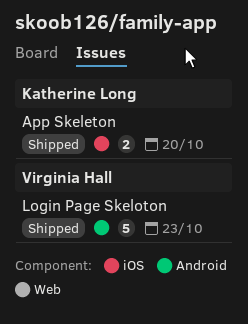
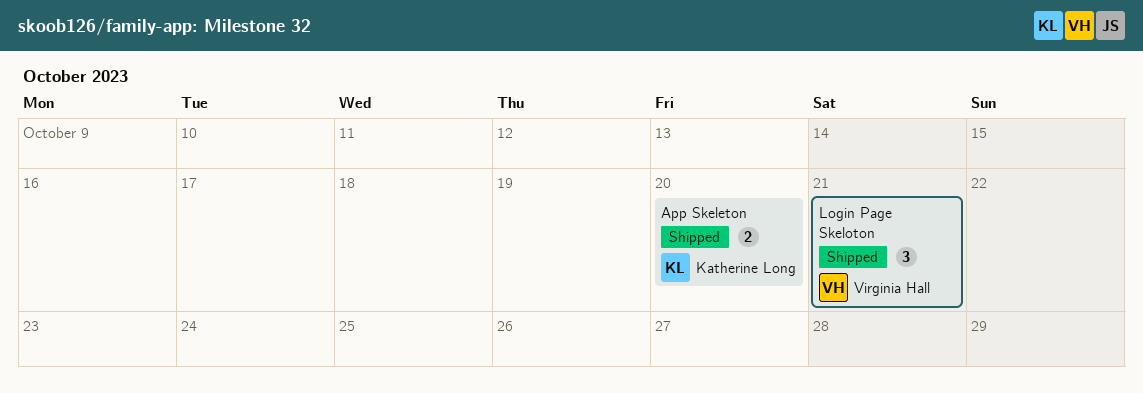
Login Page Skeloton, estimate: 5 -> 3
Login Page Skeloton, due: Oct 23 -> Oct 21

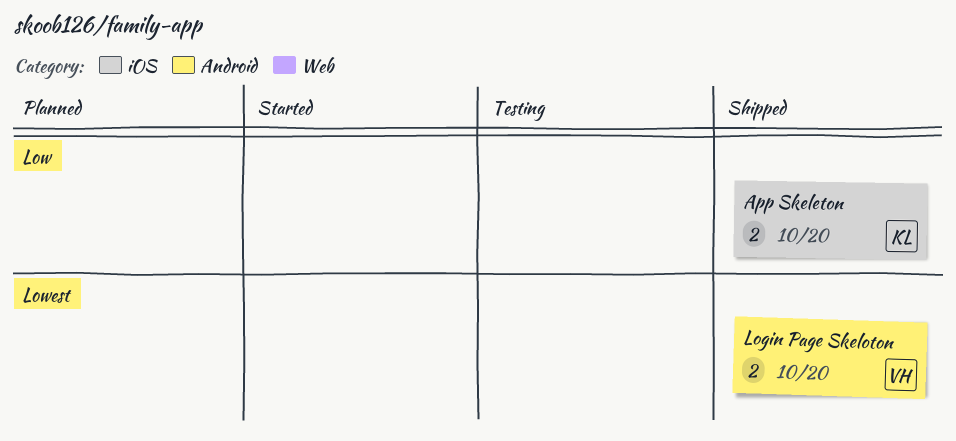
Login Page Skeloton, estimate: 3 -> 2
Login Page Skeloton, due: Oct 21 -> Oct 20

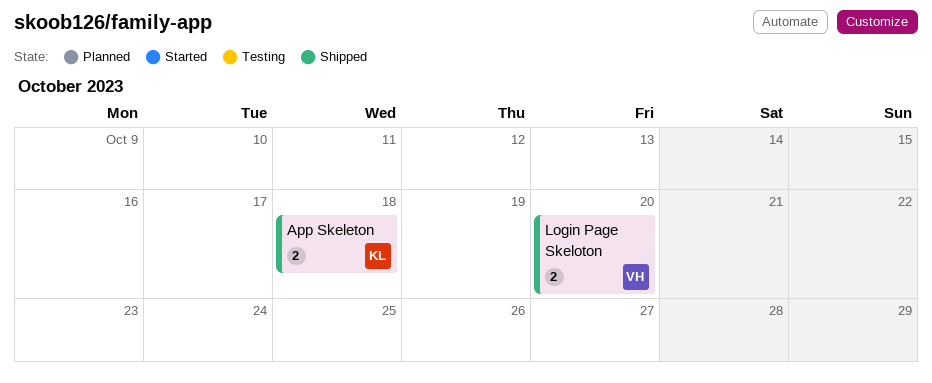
App Skeleton, due: Oct 20 -> Oct 18

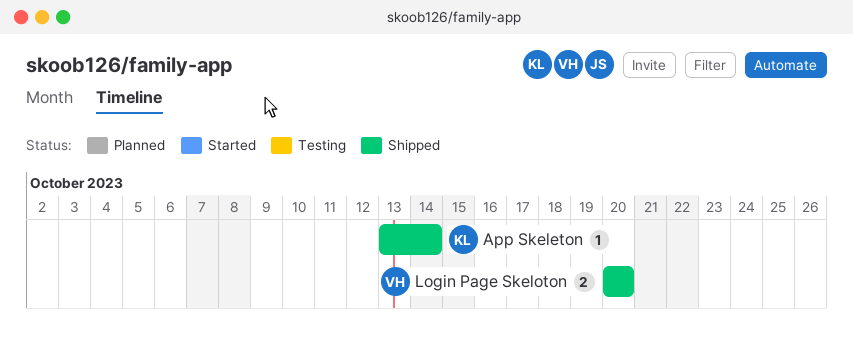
App Skeleton, estimate: 2 -> 1
App Skeleton, due: Oct 18 -> Oct 14

